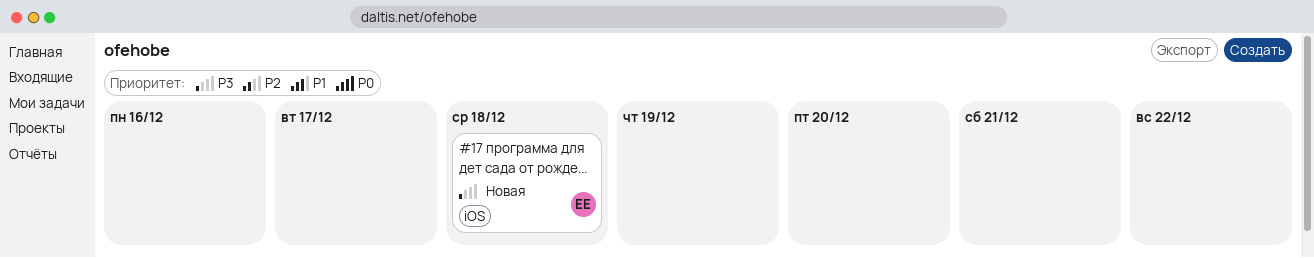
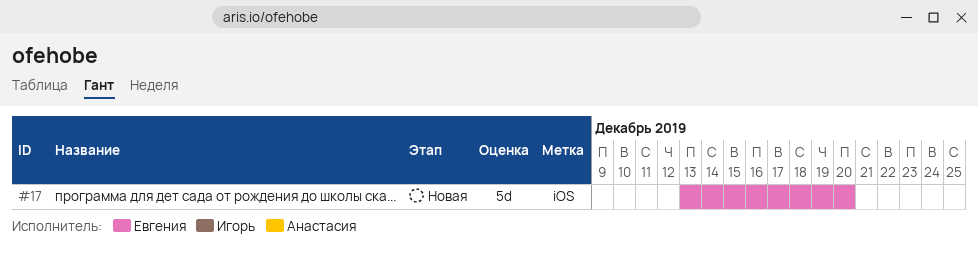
#17, due: Dec 18 -> Dec 20

